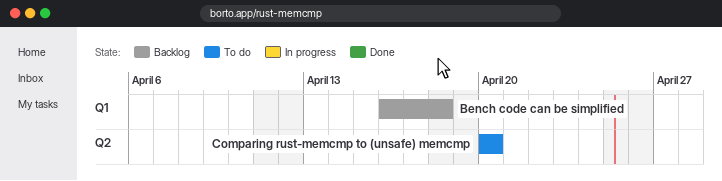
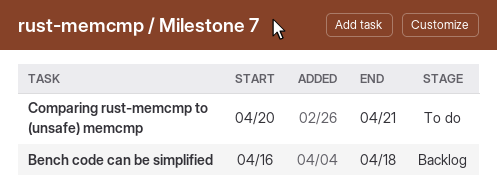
Comparing rust-memcmp to (unsafe) memcmp, due: Apr 20 -> Apr 21

